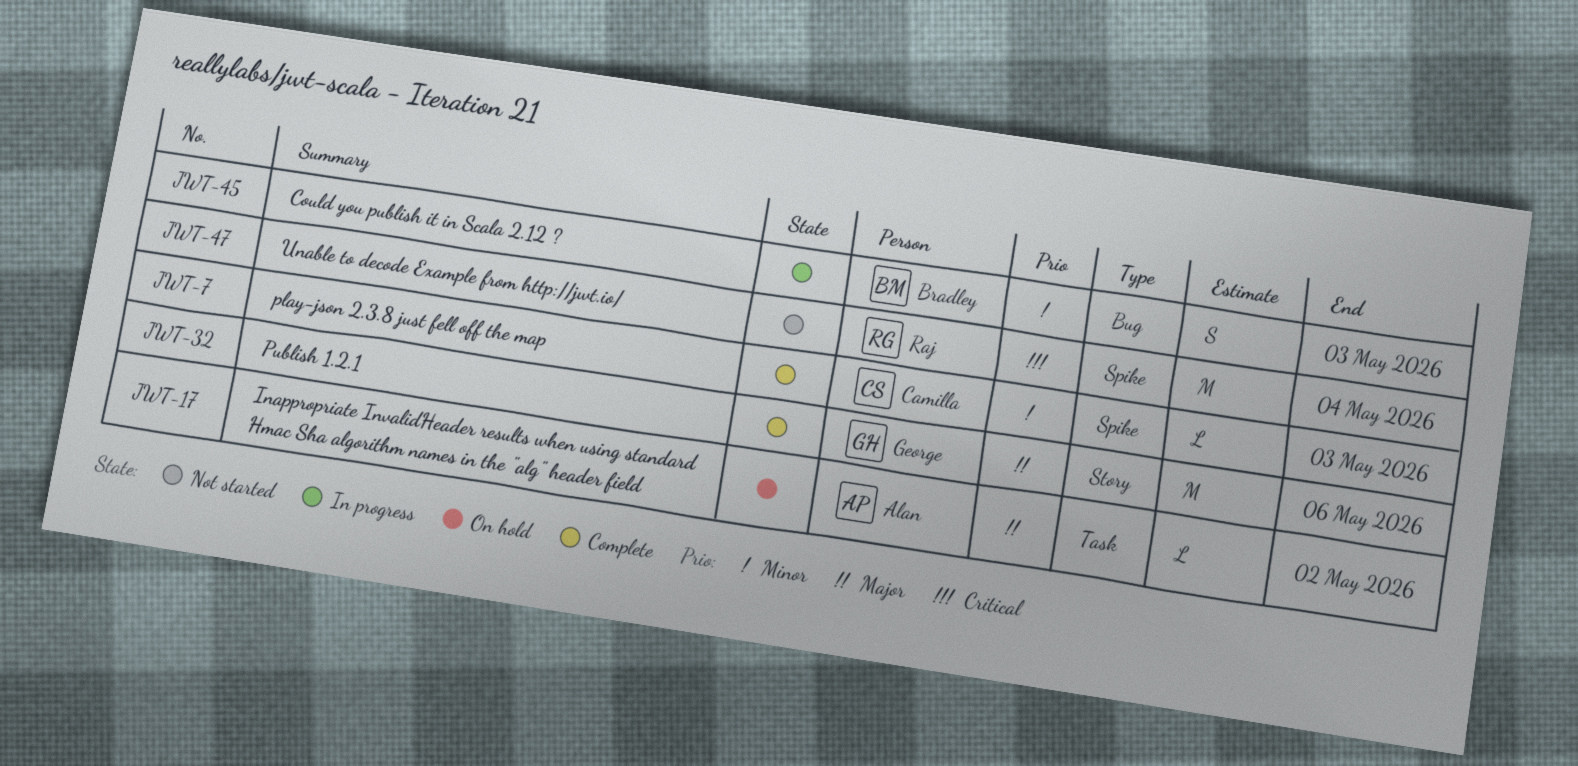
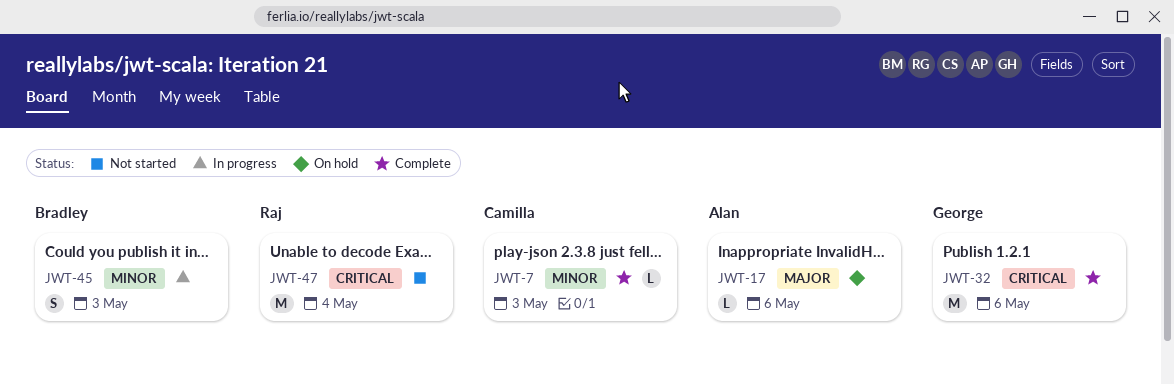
JWT-17, due: May 2 -> May 6
JWT-32, priority: Major -> Critical

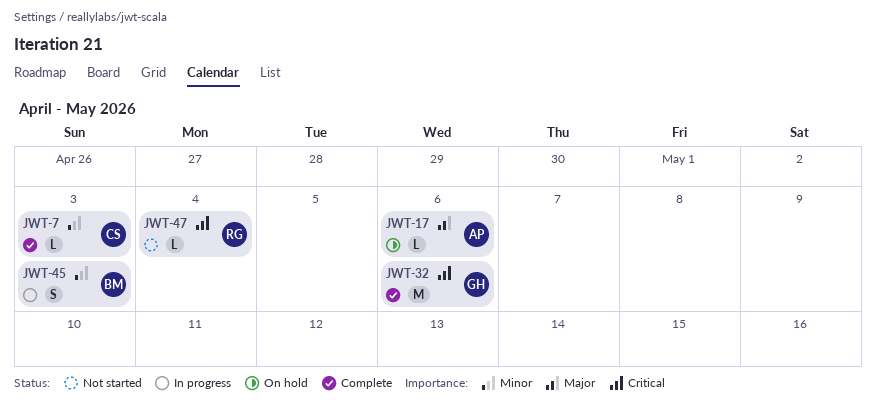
JWT-47, estimate: M -> L

